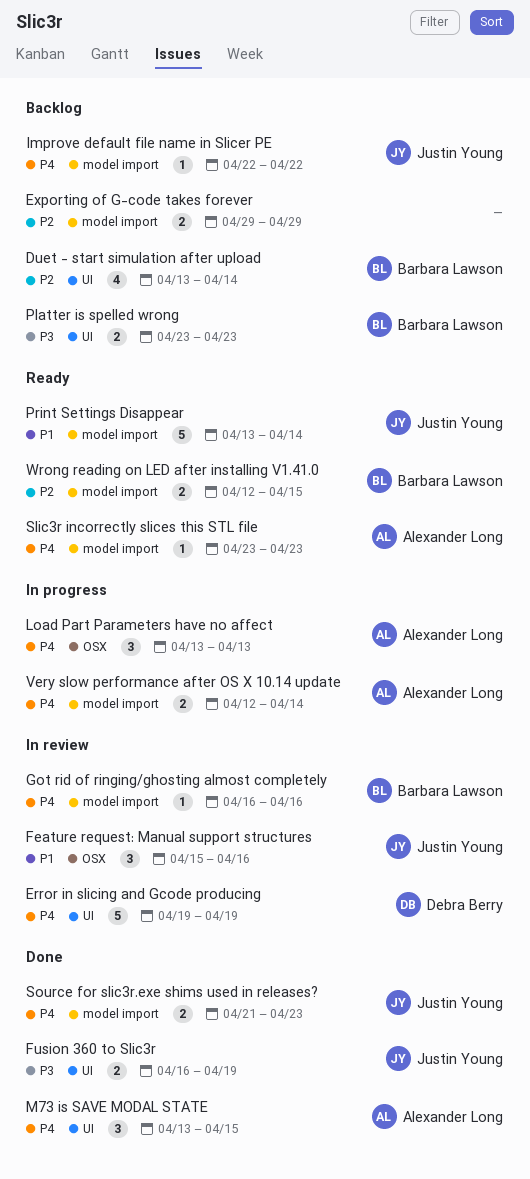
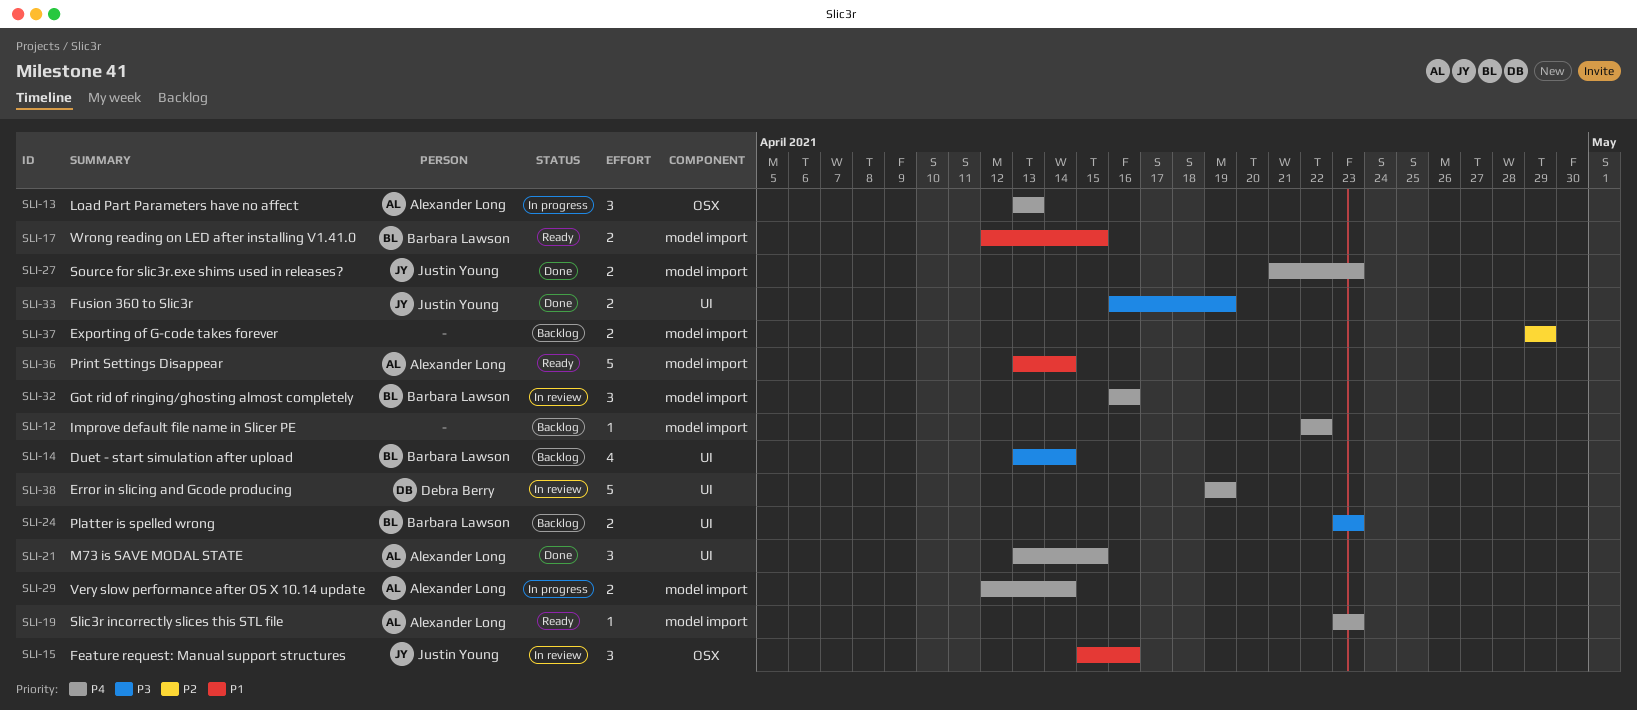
Duet - start simulation after upload, priority: P2 -> P3
Got rid of ringing/ghosting almost completely, estimate: 1 -> 3
Improve default file name in Slicer PE, owner: Justin Young -> none
Print Settings Disappear, owner: Justin Young -> Alexander Long
Wrong reading on LED after installing V1.41.0, priority: P2 -> P1

